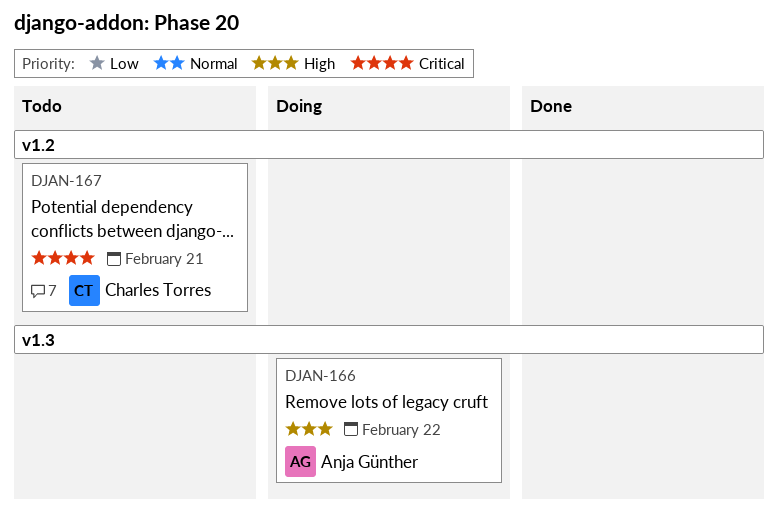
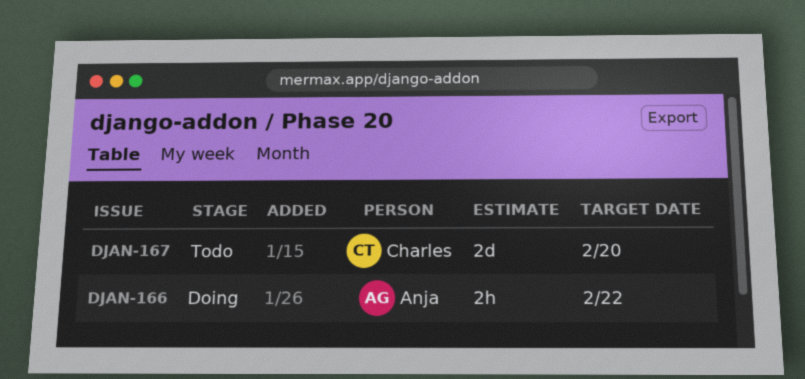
DJAN-167, due: Feb 21 -> Feb 20

